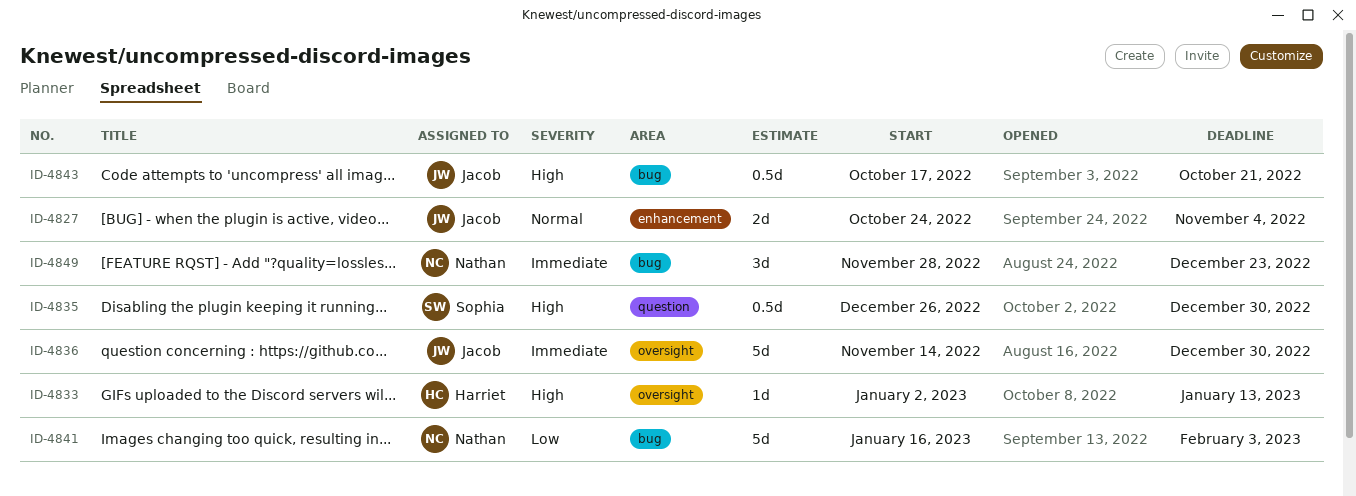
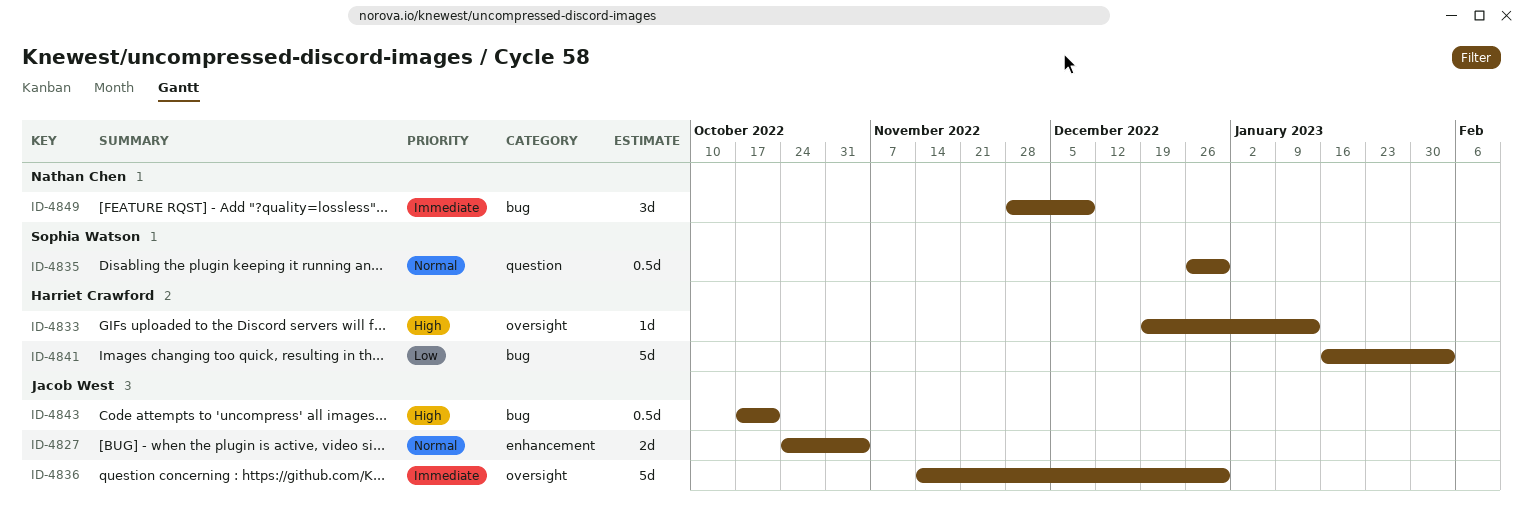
ID-4833, start: Jan 2 -> Dec 19
ID-4835, priority: High -> Normal
ID-4841, owner: Nathan Chen -> Harriet Crawford
ID-4849, due: Dec 23 -> Dec 9

